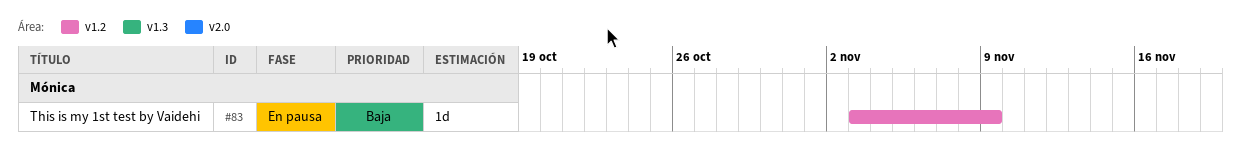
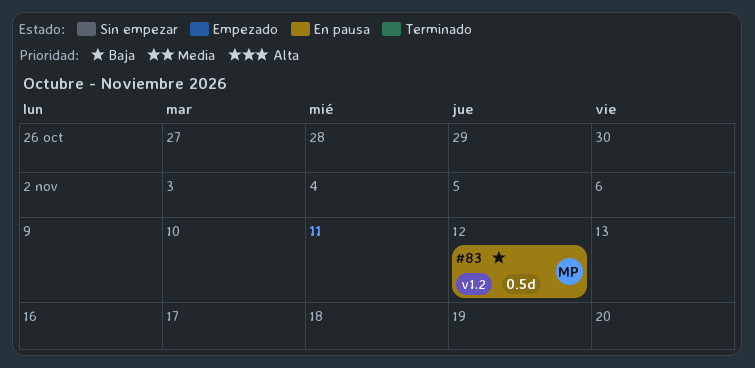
#83, estimate: 1d -> 0.5d
#83, due: Nov 9 -> Nov 12

